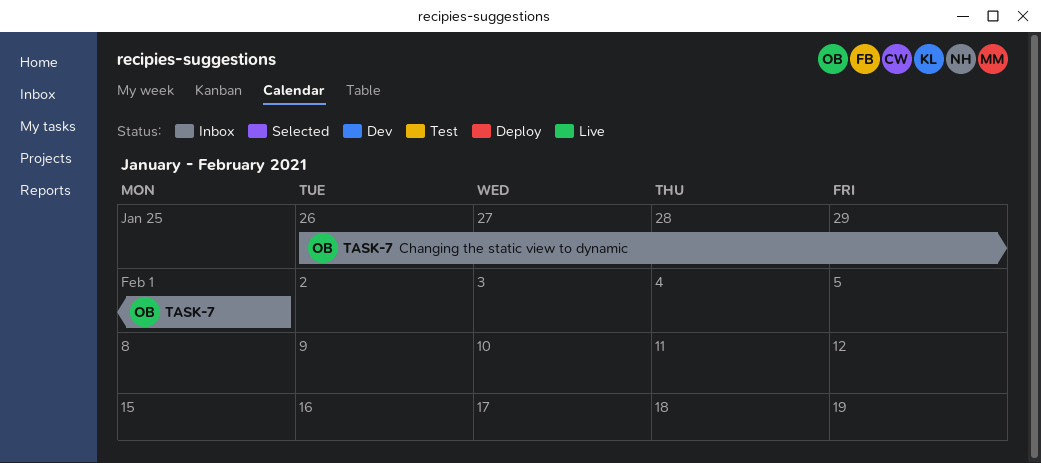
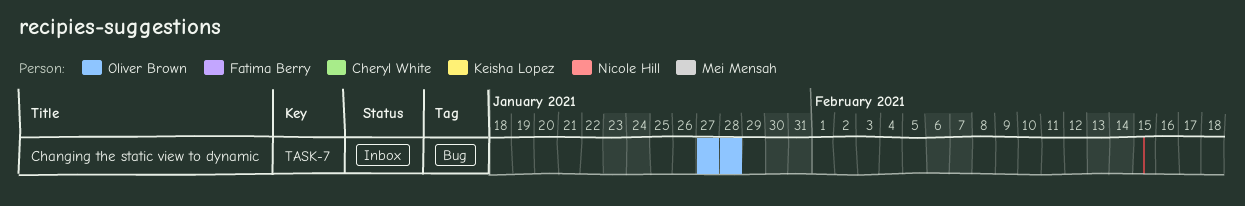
TASK-7, start: Jan 26 -> Jan 27
TASK-7, due: Feb 1 -> Jan 28

